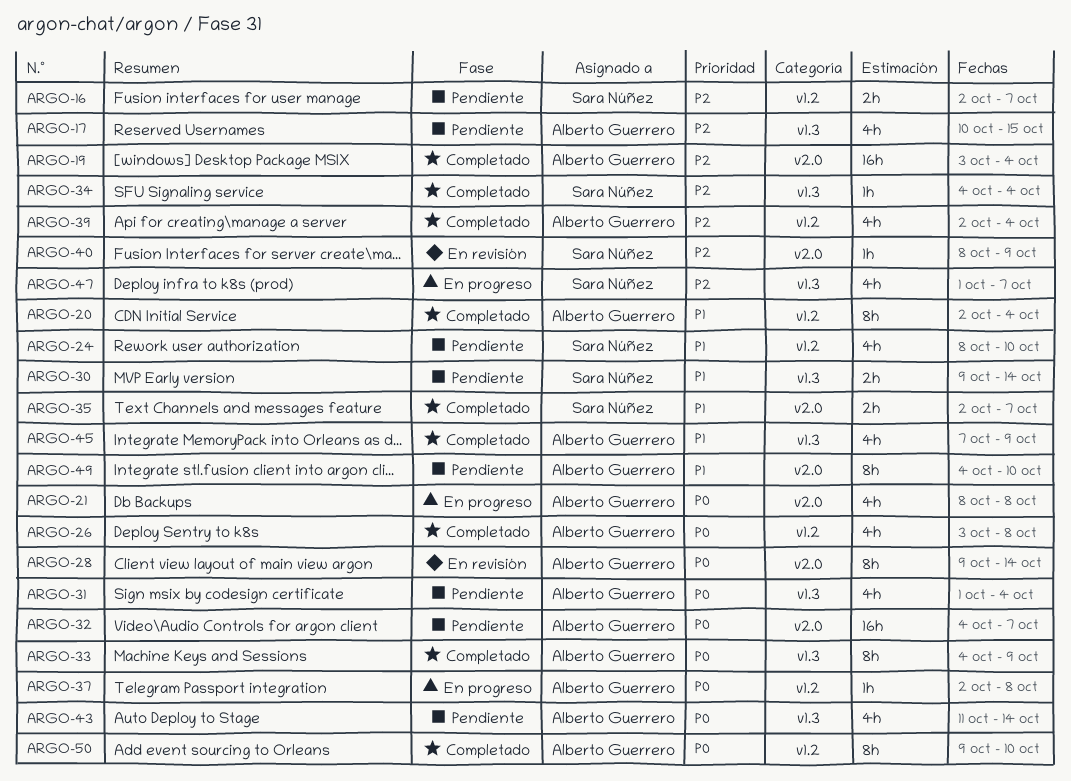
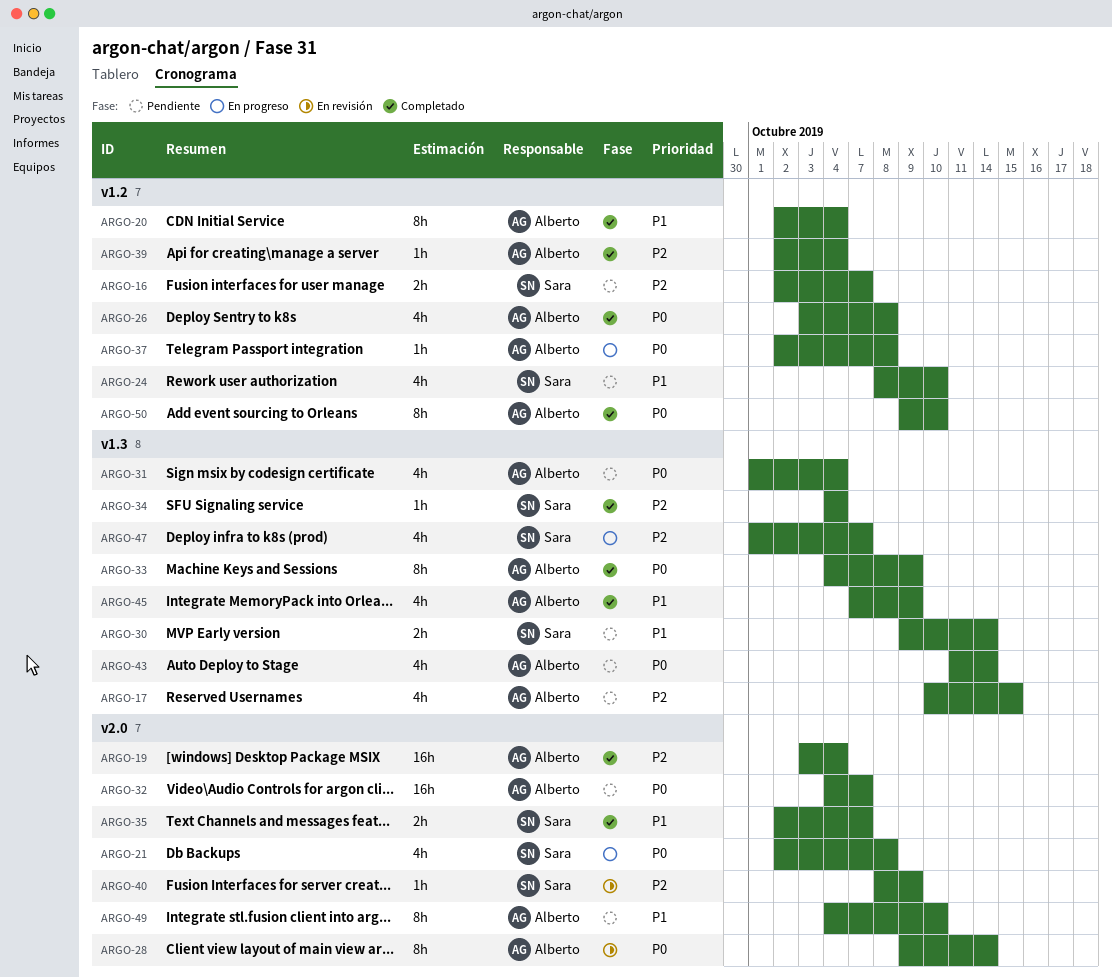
ARGO-21, owner: Alberto Guerrero -> Sara Núñez
ARGO-21, start: Oct 8 -> Oct 2
ARGO-39, estimate: 4h -> 1h

